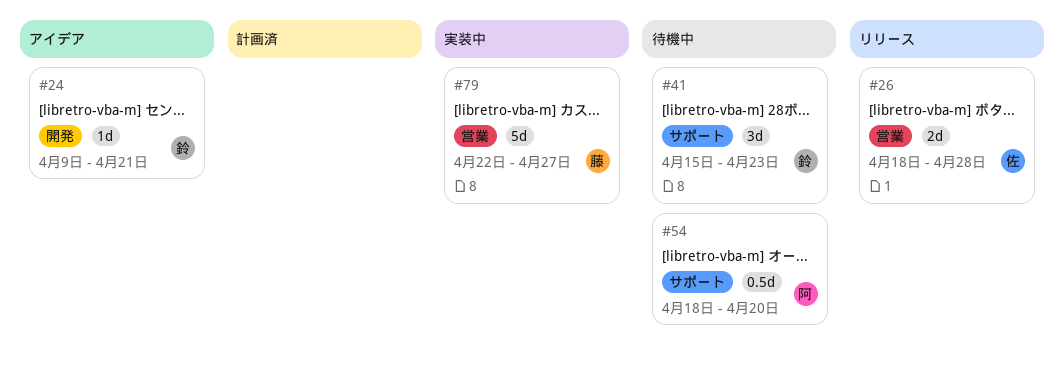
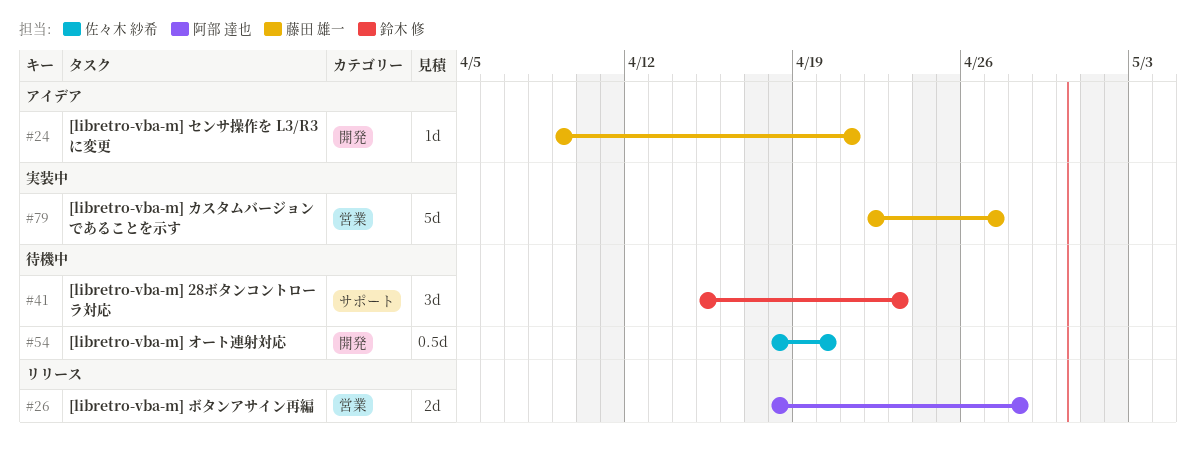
#24, owner: 鈴木 修 -> 藤田 雄一
#26, owner: 佐々木 紗希 -> 阿部 達也
#54, owner: 阿部 達也 -> 佐々木 紗希
#54, label: サポート -> 開発

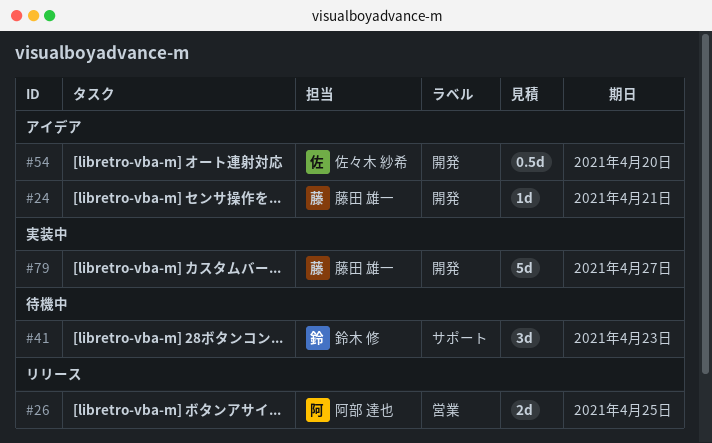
#26, due: Apr 28 -> Apr 25
#54, status: 待機中 -> アイデア
#79, label: 営業 -> 開発

